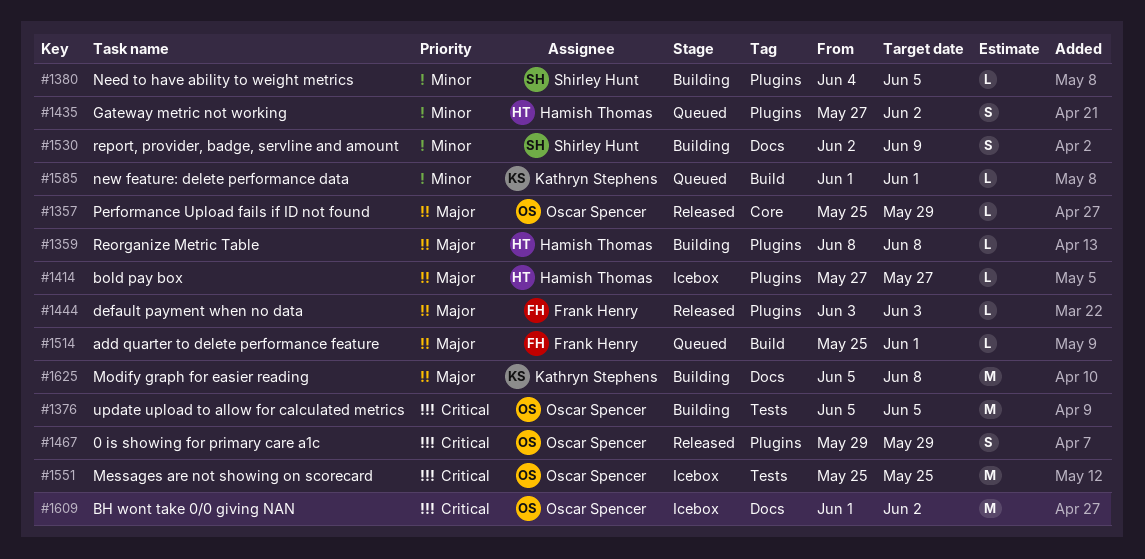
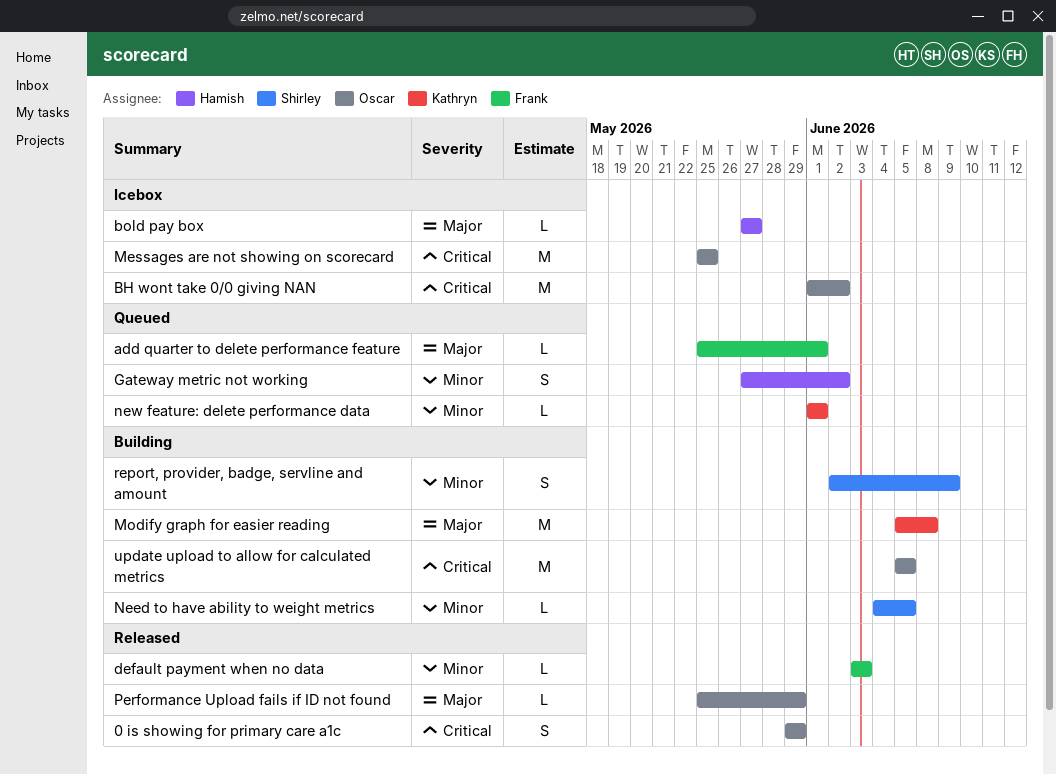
default payment when no data, priority: Major -> Minor
Reorganize Metric Table: present -> none

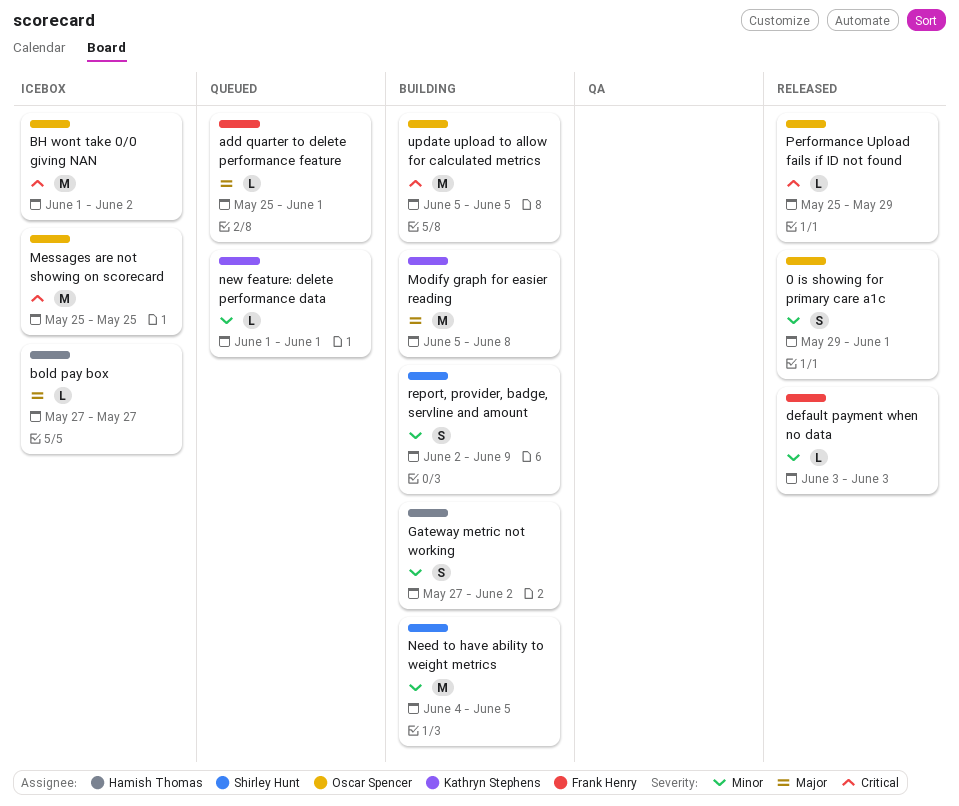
0 is showing for primary care a1c, priority: Critical -> Minor
0 is showing for primary care a1c, due: May 29 -> Jun 1
Gateway metric not working, status: Queued -> Building
Need to have ability to weight metrics, estimate: L -> M
Performance Upload fails if ID not found, priority: Major -> Critical

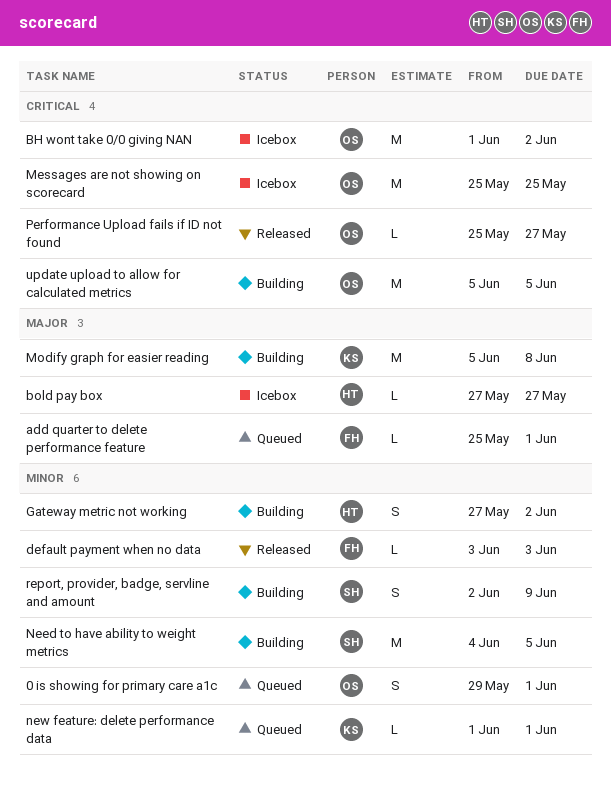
0 is showing for primary care a1c, status: Released -> Queued
Performance Upload fails if ID not found, due: May 29 -> May 27

